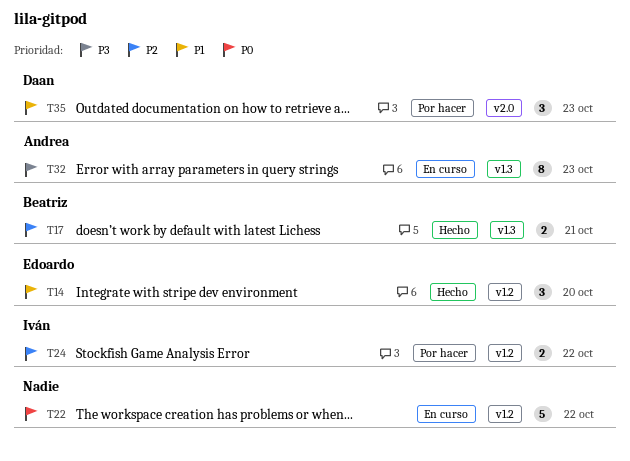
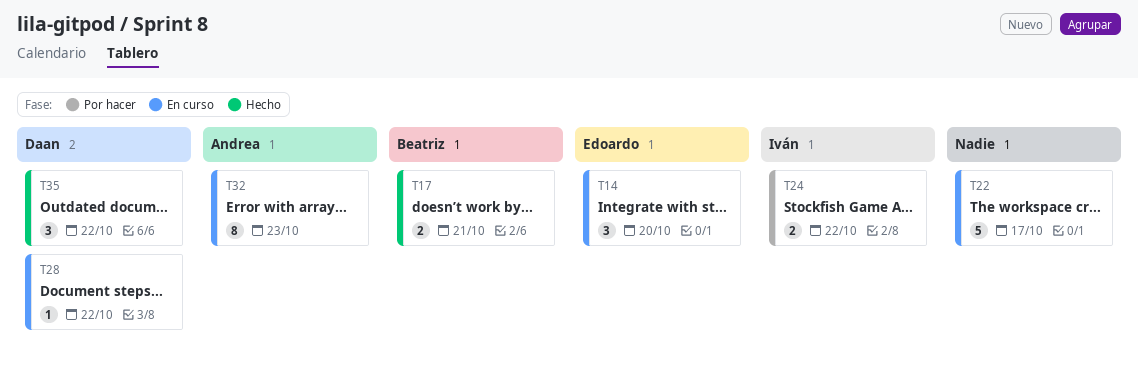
T14, status: Hecho -> En curso
T22, due: Oct 22 -> Oct 17
T28: none -> present
T35, status: Por hacer -> Hecho
T35, due: Oct 23 -> Oct 22

